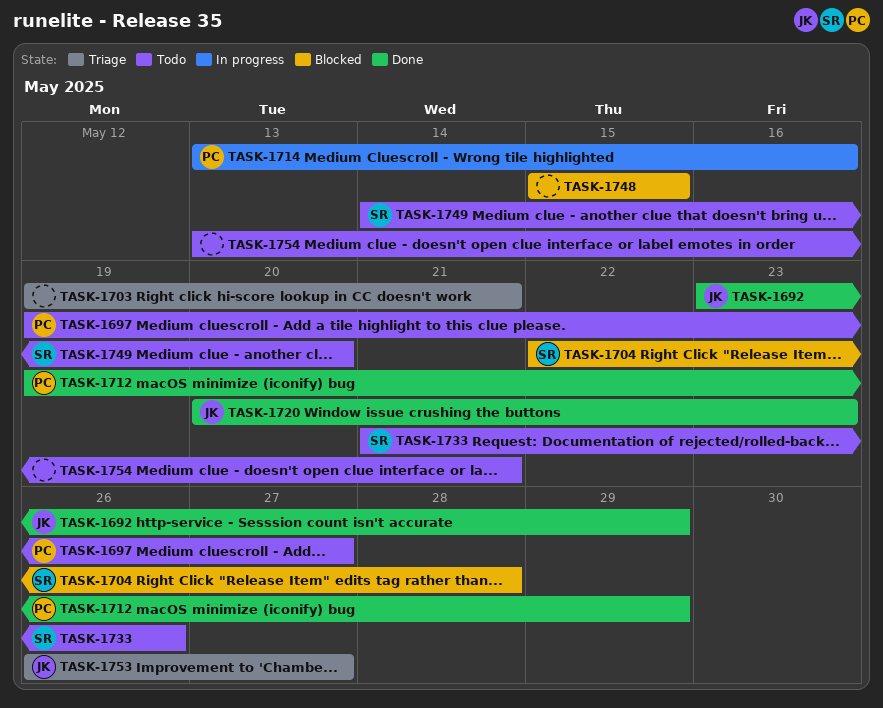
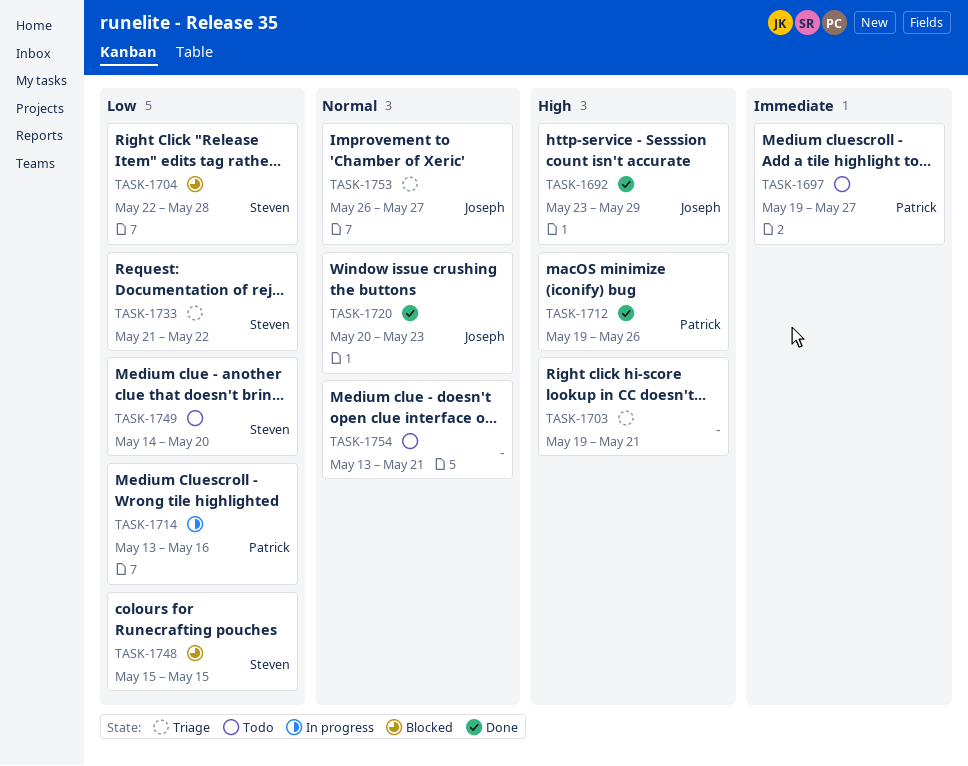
TASK-1712, due: May 29 -> May 26
TASK-1733, status: Todo -> Triage
TASK-1733, due: May 26 -> May 22
TASK-1748, owner: none -> Steven

